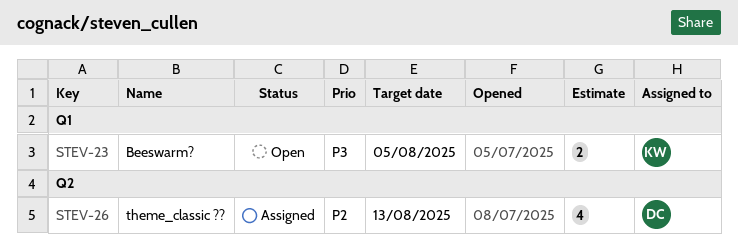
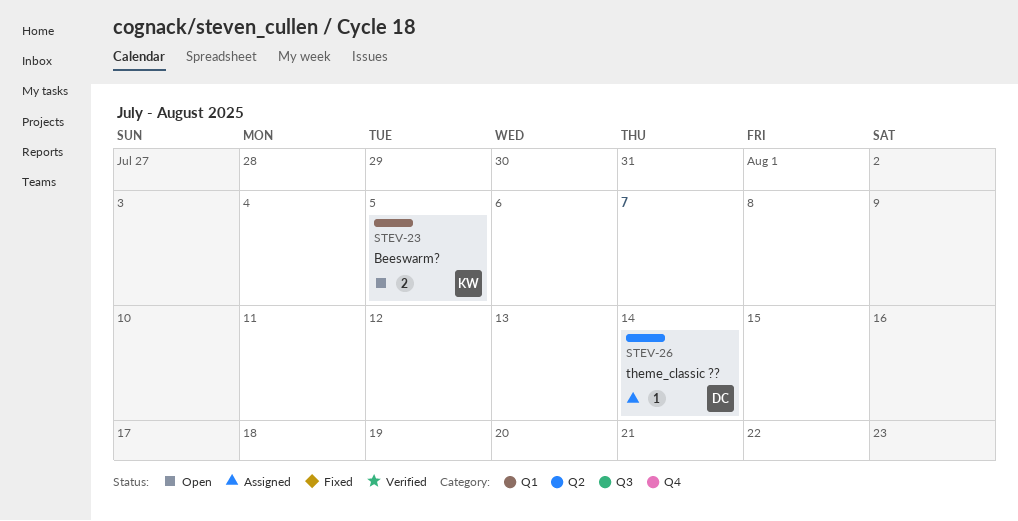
STEV-26, estimate: 4 -> 1
STEV-26, due: Aug 13 -> Aug 14

